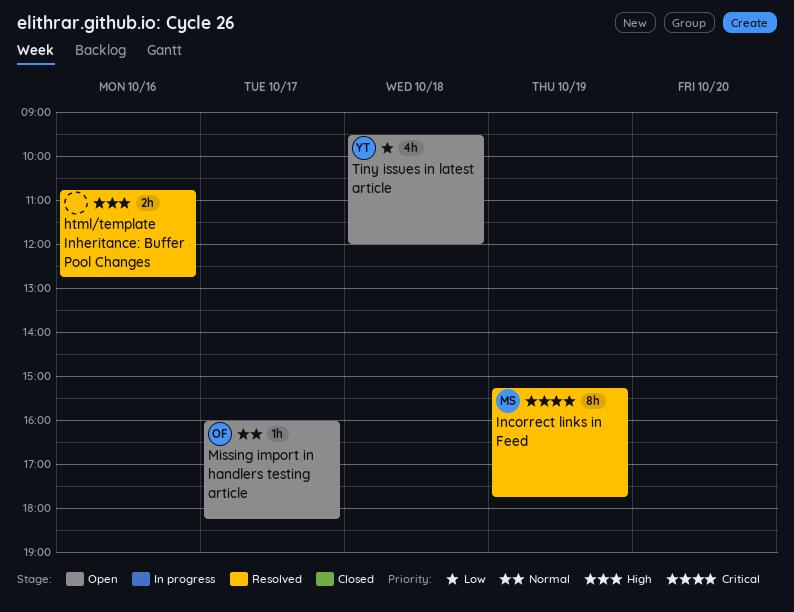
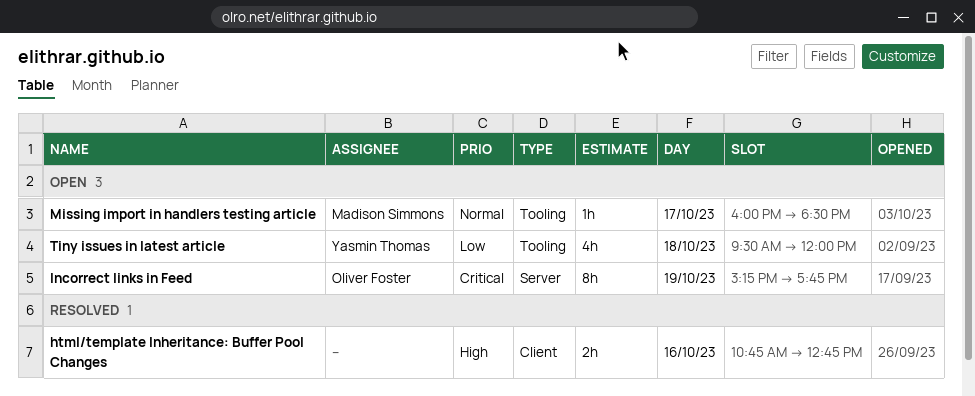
Incorrect links in Feed, status: Resolved -> Open
Incorrect links in Feed, owner: Madison Simmons -> Oliver Foster
Missing import in handlers testing article, owner: Oliver Foster -> Madison Simmons
Missing import in handlers testing article, ends: 18:15 -> 18:30

